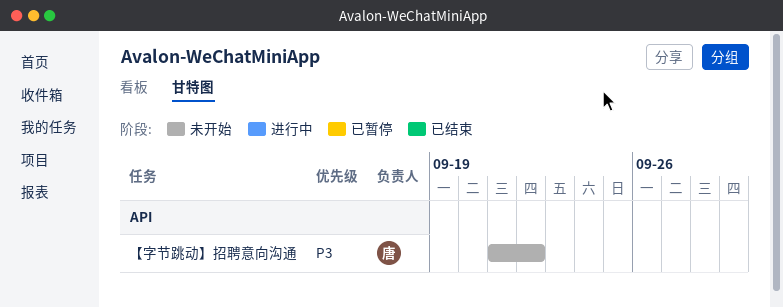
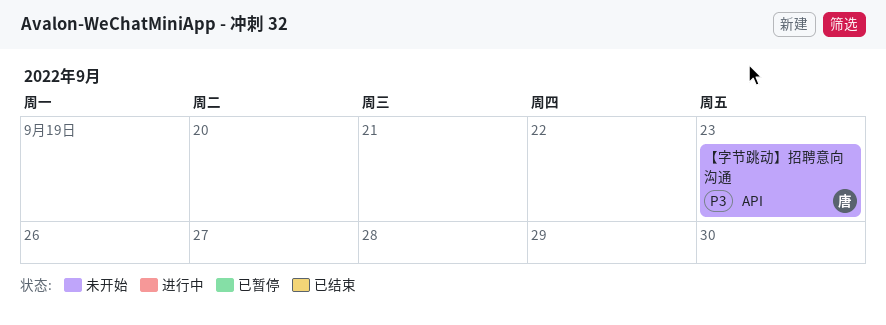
【字节跳动】招聘意向沟通, due: Sep 22 -> Sep 23

